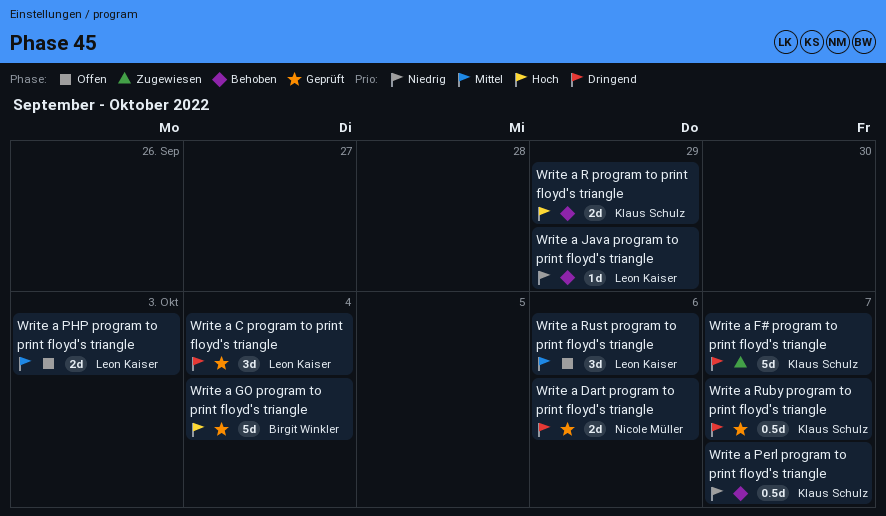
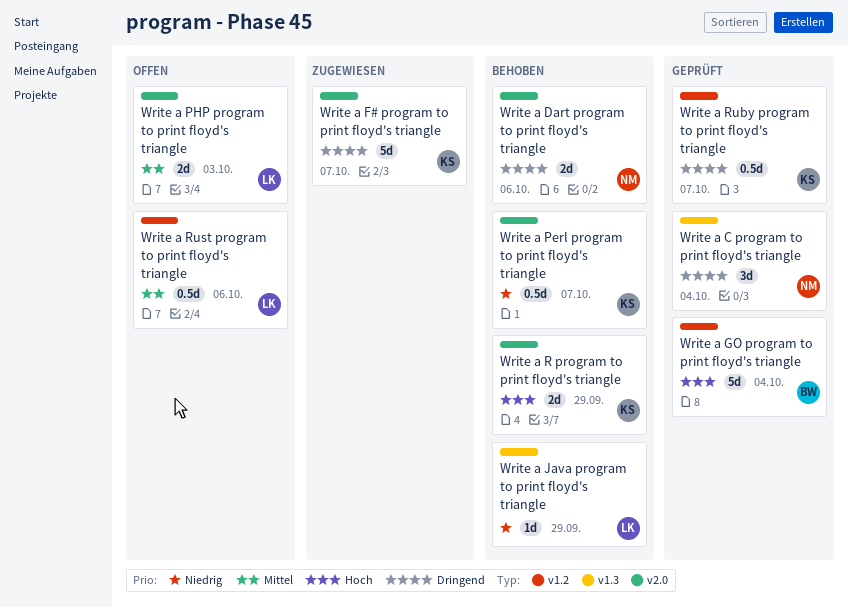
Write a C program to print floyd's triangle, owner: Leon Kaiser -> Nicole Müller
Write a Dart program to print floyd's triangle, status: Geprüft -> Behoben
Write a Rust program to print floyd's triangle, estimate: 3d -> 0.5d

